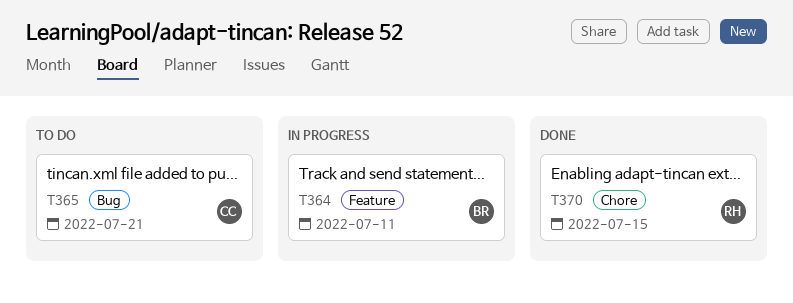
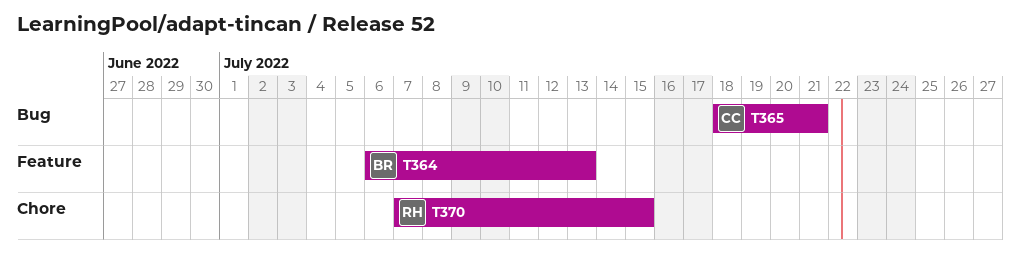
T364, due: Jul 11 -> Jul 13

